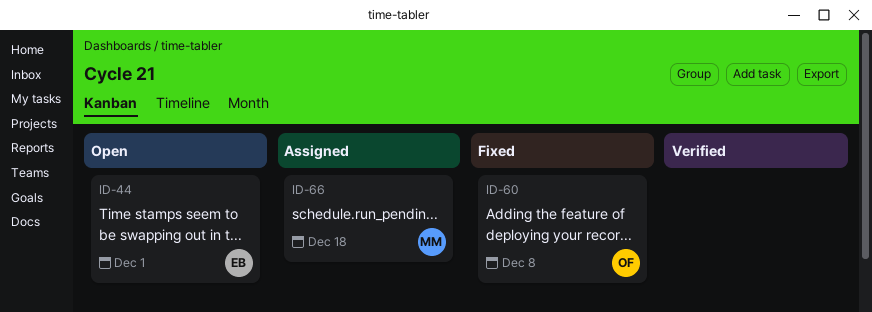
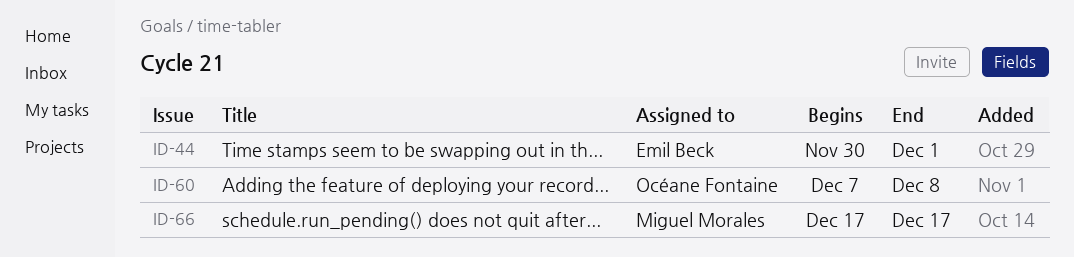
ID-66, due: Dec 18 -> Dec 17

